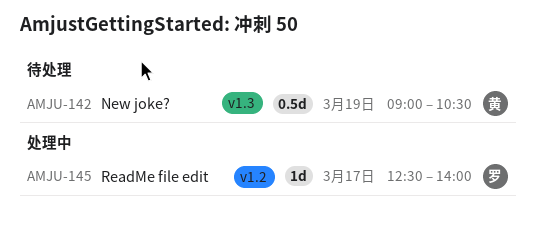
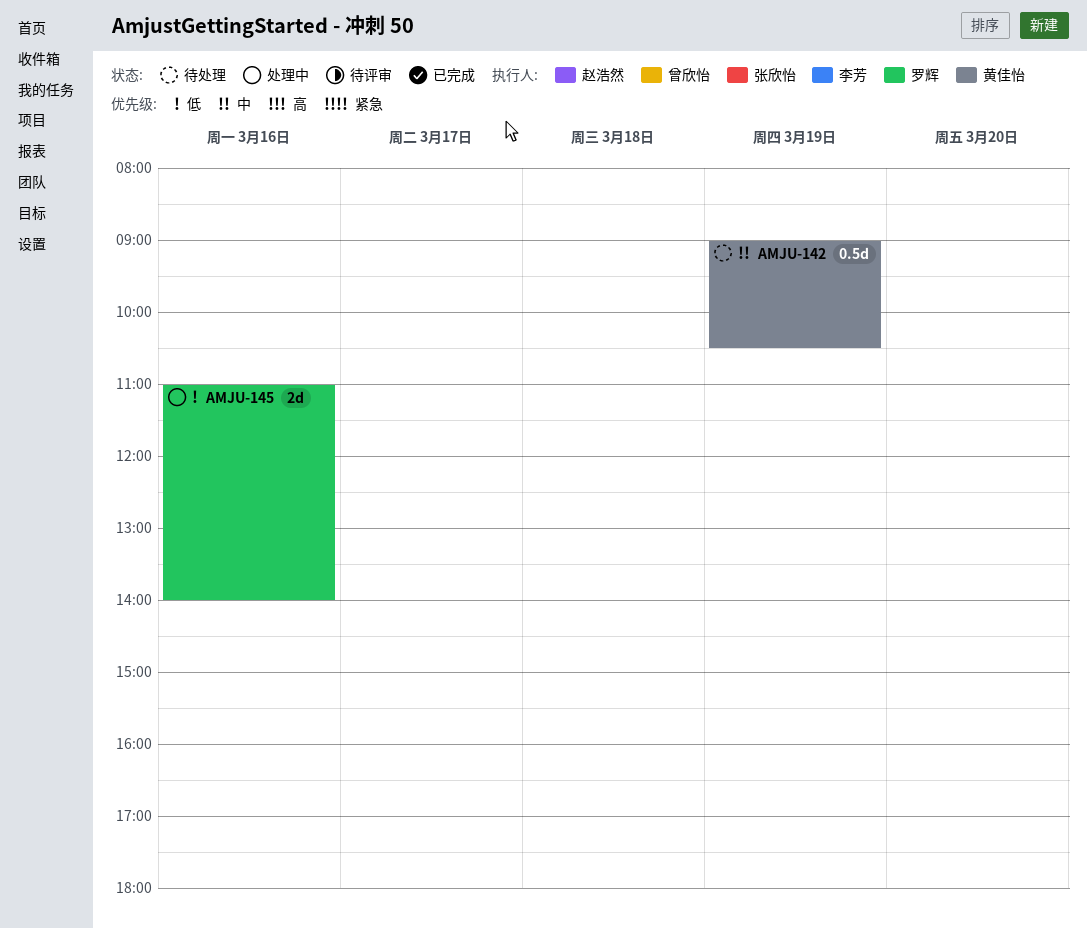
AMJU-145, estimate: 1d -> 2d
AMJU-145, day: Mar 17 -> Mar 16
AMJU-145, begins: 12:30 -> 11:00

